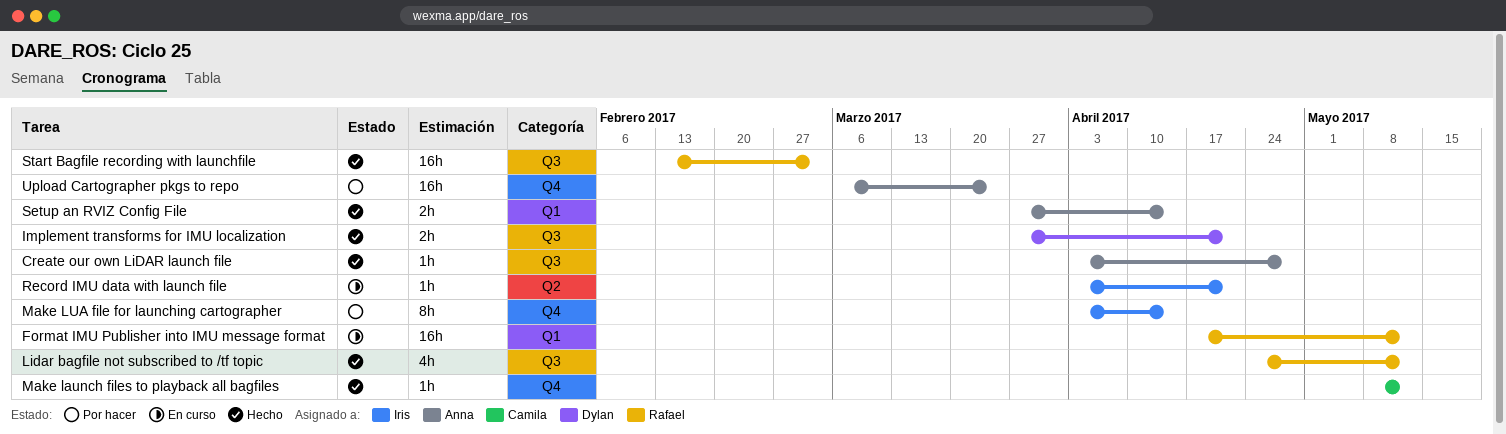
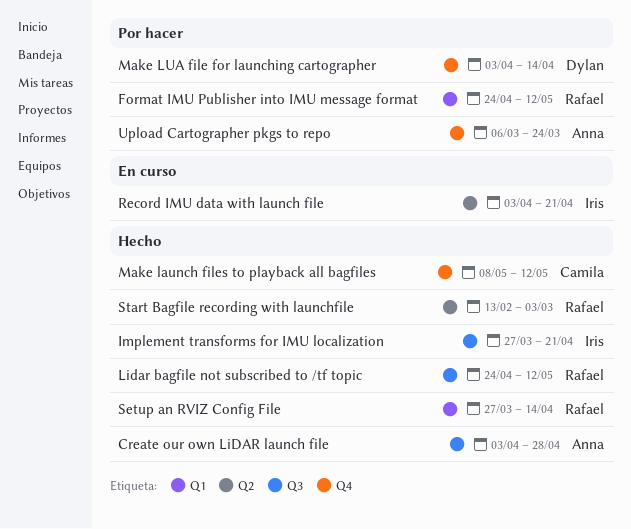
Format IMU Publisher into IMU message format, status: En curso -> Por hacer
Format IMU Publisher into IMU message format, start: Apr 17 -> Apr 24
Implement transforms for IMU localization, owner: Dylan -> Iris
Make LUA file for launching cartographer, owner: Iris -> Dylan
Setup an RVIZ Config File, owner: Anna -> Rafael
Start Bagfile recording with launchfile, label: Q3 -> Q2

